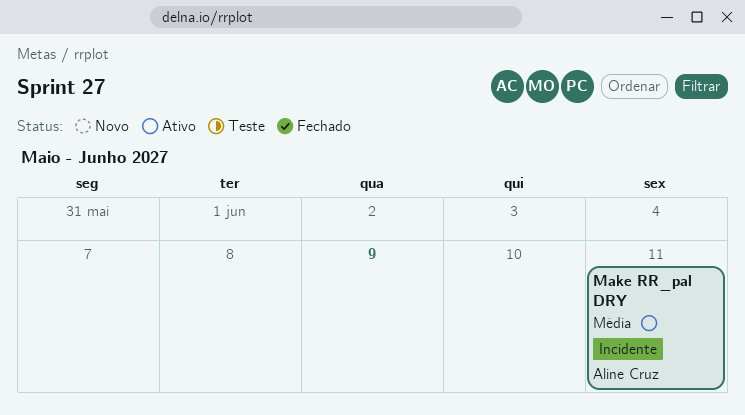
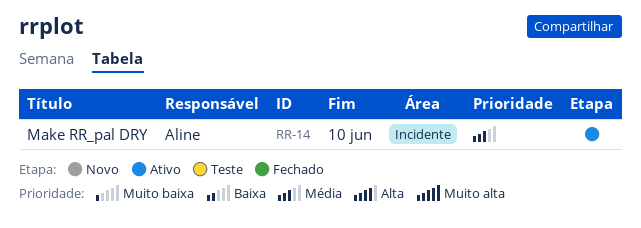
Make RR_pal DRY, due: Jun 11 -> Jun 10

